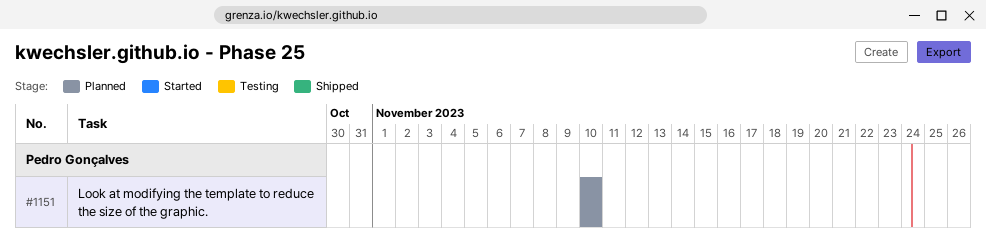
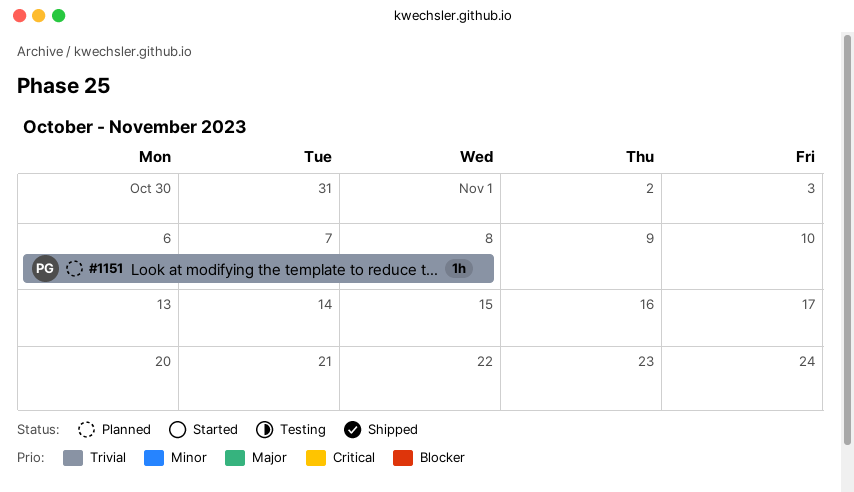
#1151, start: Nov 10 -> Nov 6
#1151, due: Nov 10 -> Nov 8

